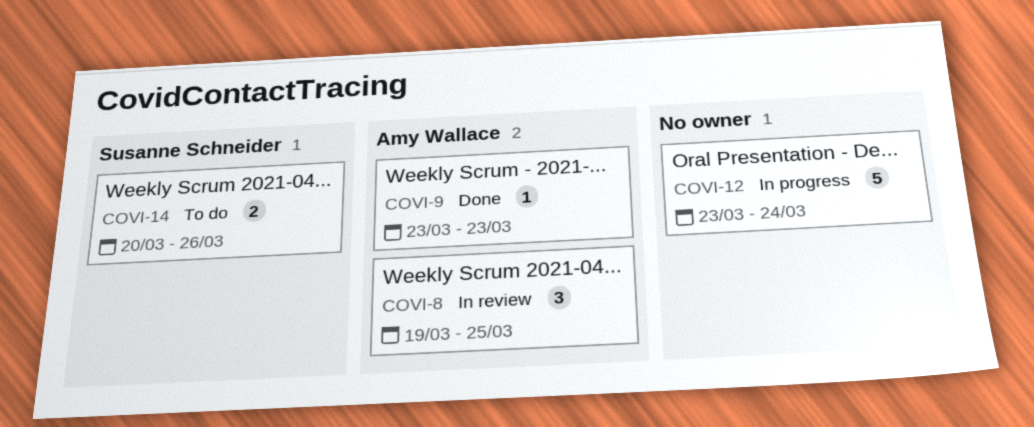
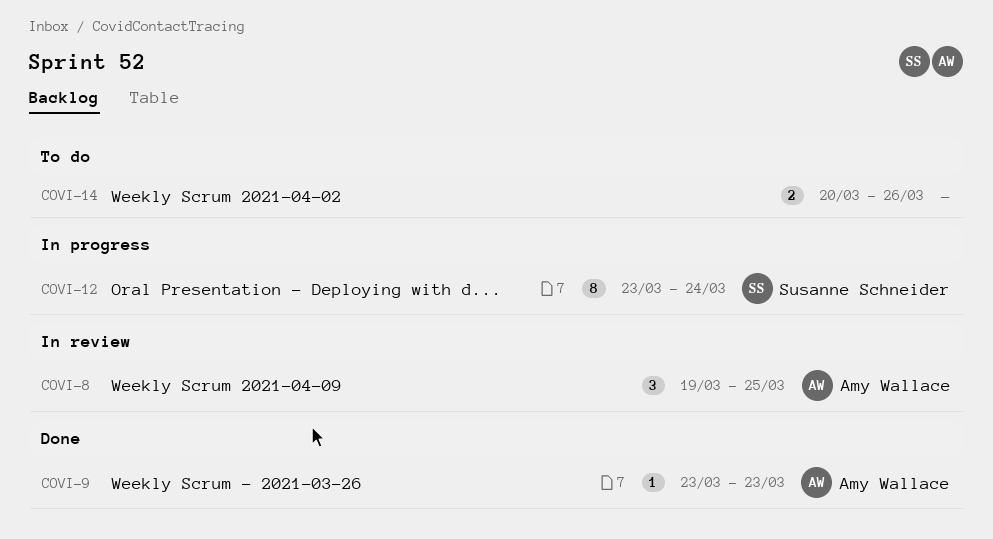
COVI-12, owner: none -> Susanne Schneider
COVI-12, estimate: 5 -> 8
COVI-14, owner: Susanne Schneider -> none

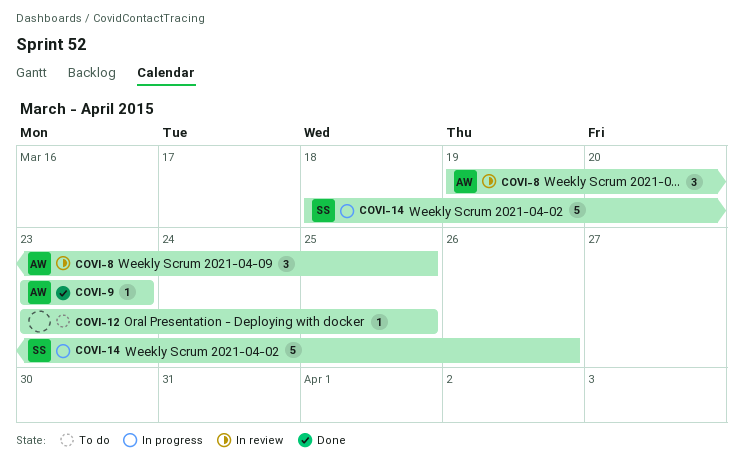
COVI-12, status: In progress -> To do
COVI-12, owner: Susanne Schneider -> none
COVI-12, estimate: 8 -> 1
COVI-12, due: Mar 24 -> Mar 25
COVI-14, status: To do -> In progress
COVI-14, owner: none -> Susanne Schneider
COVI-14, estimate: 2 -> 5
COVI-14, start: Mar 20 -> Mar 18

